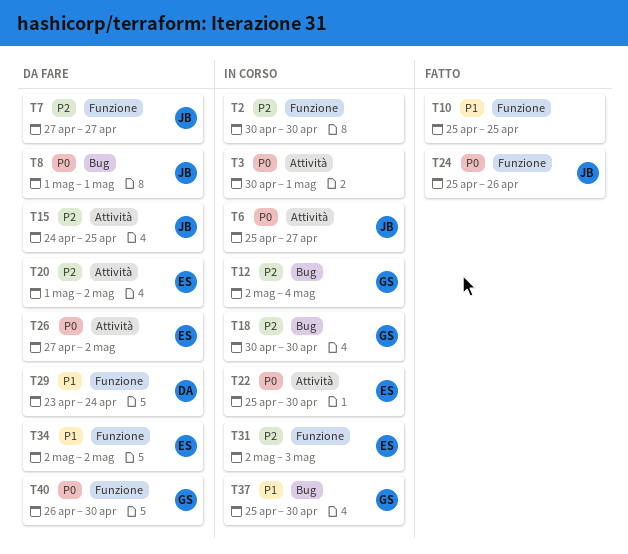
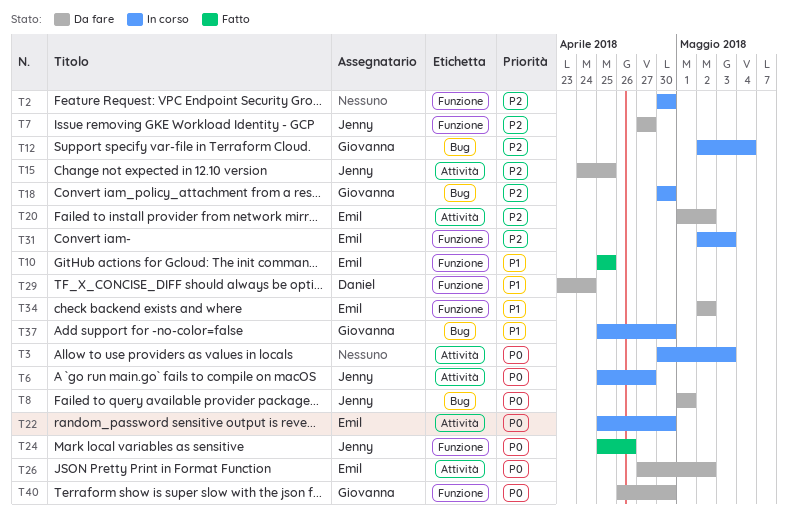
T3, due: May 1 -> May 3
T10, owner: none -> Emil

